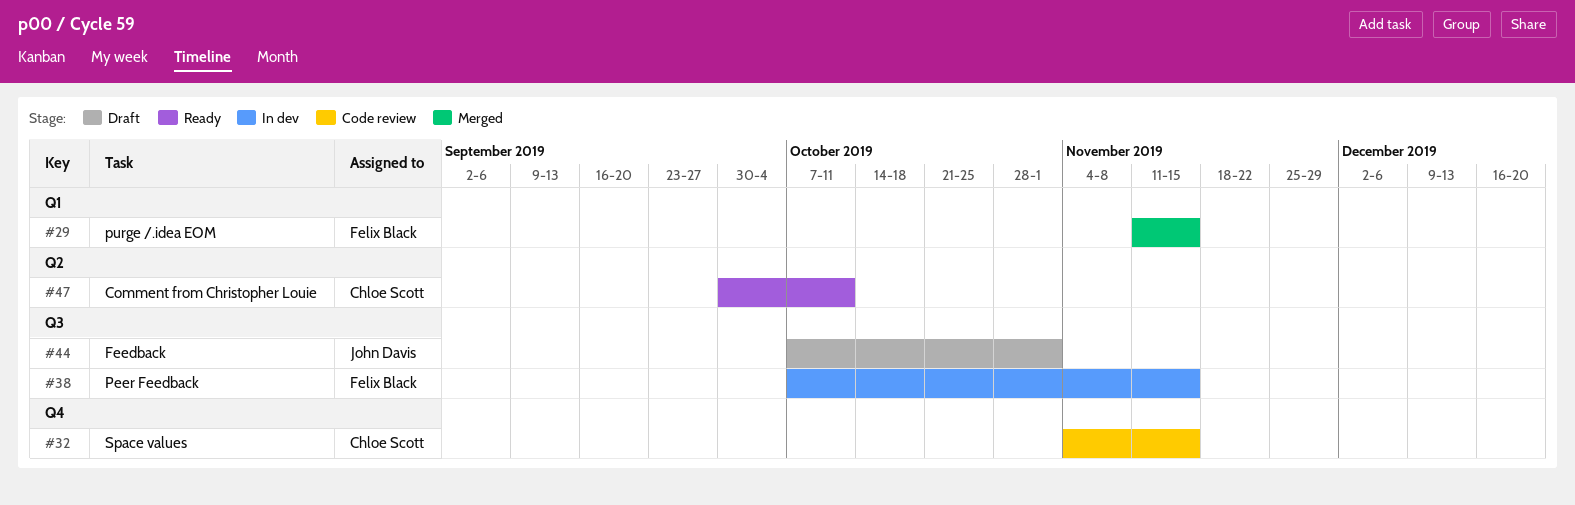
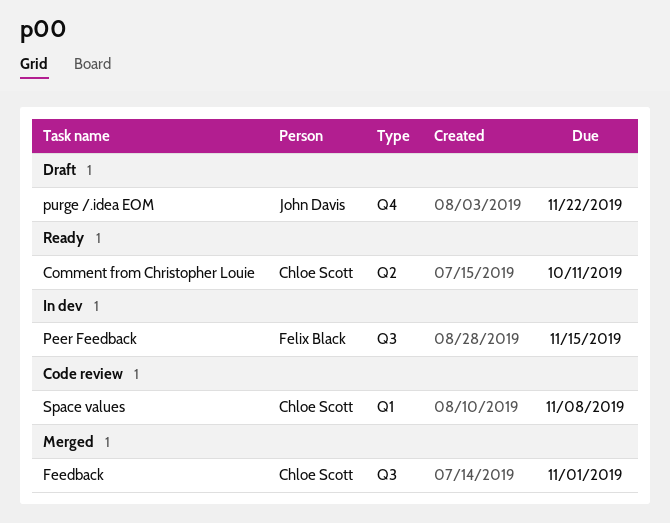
Feedback, status: Draft -> Merged
Feedback, owner: John Davis -> Chloe Scott
purge /.idea EOM, status: Merged -> Draft
purge /.idea EOM, owner: Felix Black -> John Davis
purge /.idea EOM, label: Q1 -> Q4
purge /.idea EOM, due: Nov 15 -> Nov 22
Space values, label: Q4 -> Q1
Space values, due: Nov 15 -> Nov 8

